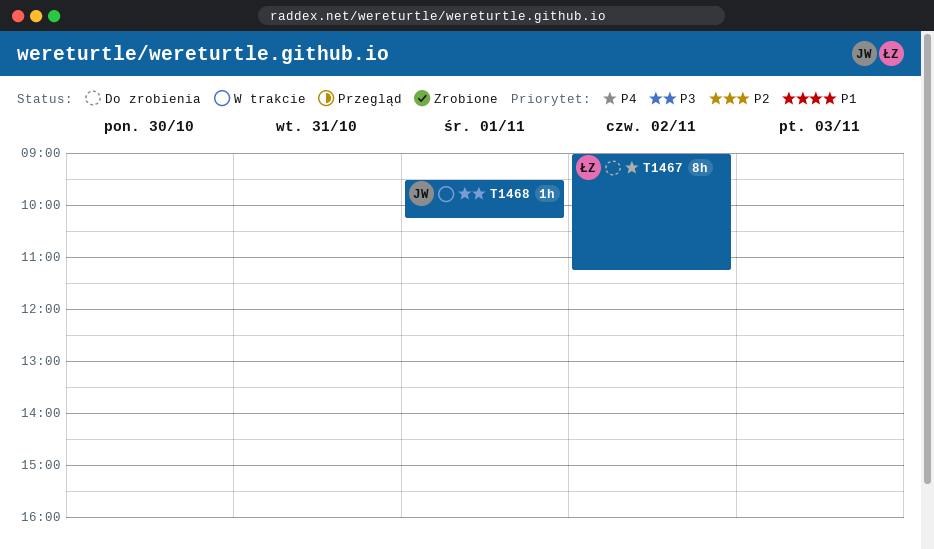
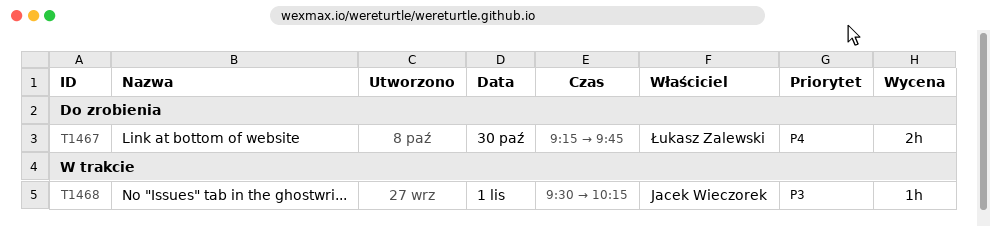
T1467, estimate: 8h -> 2h
T1467, day: Nov 2 -> Oct 30
T1467, begins: 09:00 -> 09:15
T1467, ends: 11:15 -> 09:45

